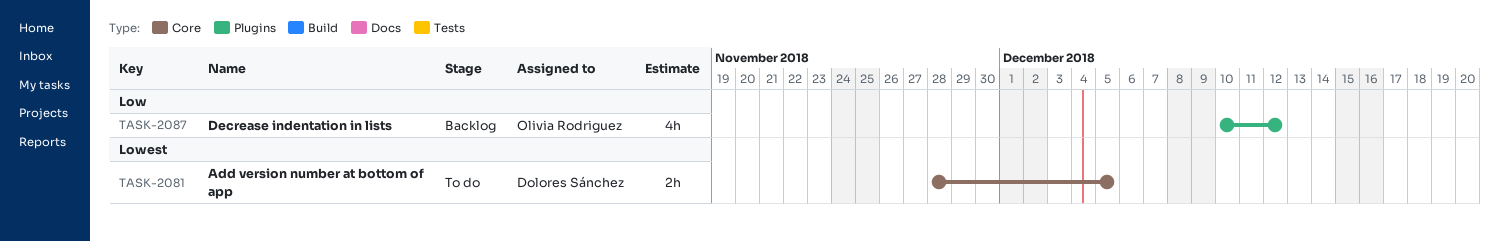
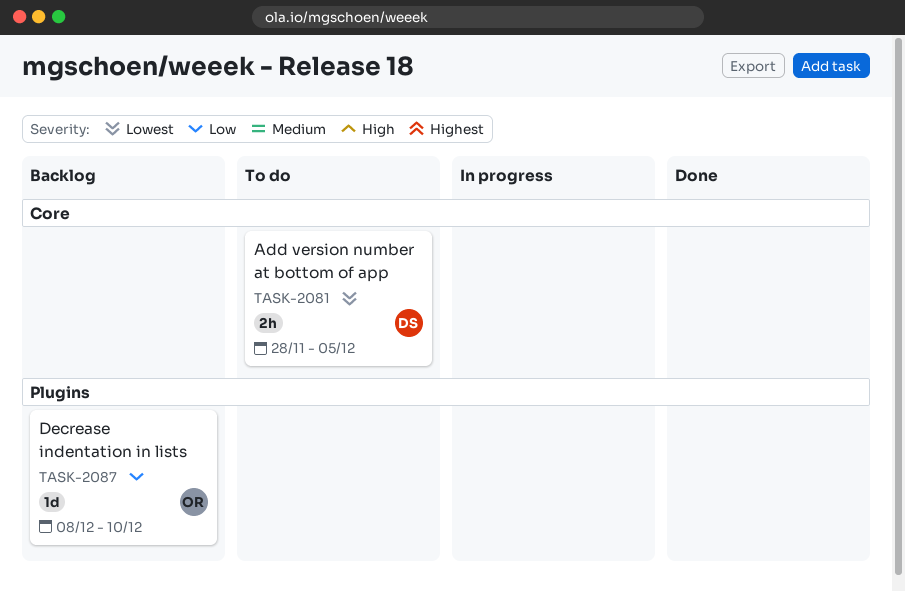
TASK-2087, estimate: 4h -> 1d
TASK-2087, start: Dec 10 -> Dec 8
TASK-2087, due: Dec 12 -> Dec 10

